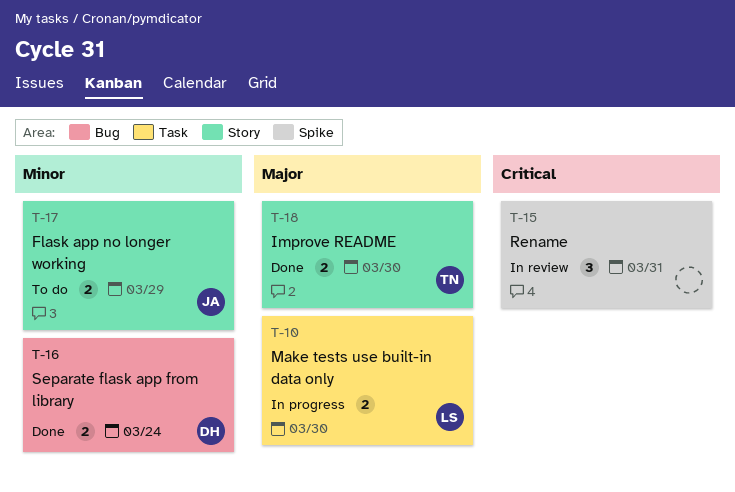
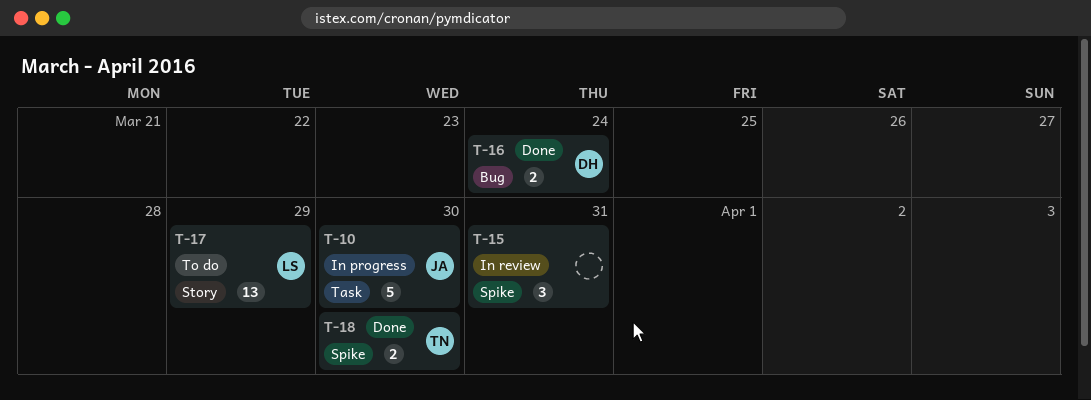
T-10, owner: LS -> JA
T-10, estimate: 2 -> 5
T-17, owner: JA -> LS
T-17, estimate: 2 -> 13
T-18, label: Story -> Spike

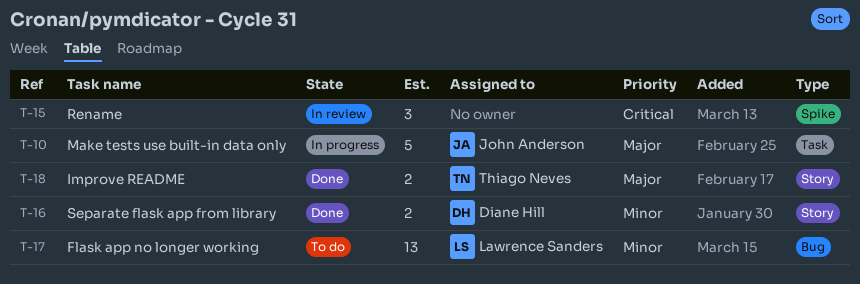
T-16, label: Bug -> Story
T-17, label: Story -> Bug
T-18, label: Spike -> Story

